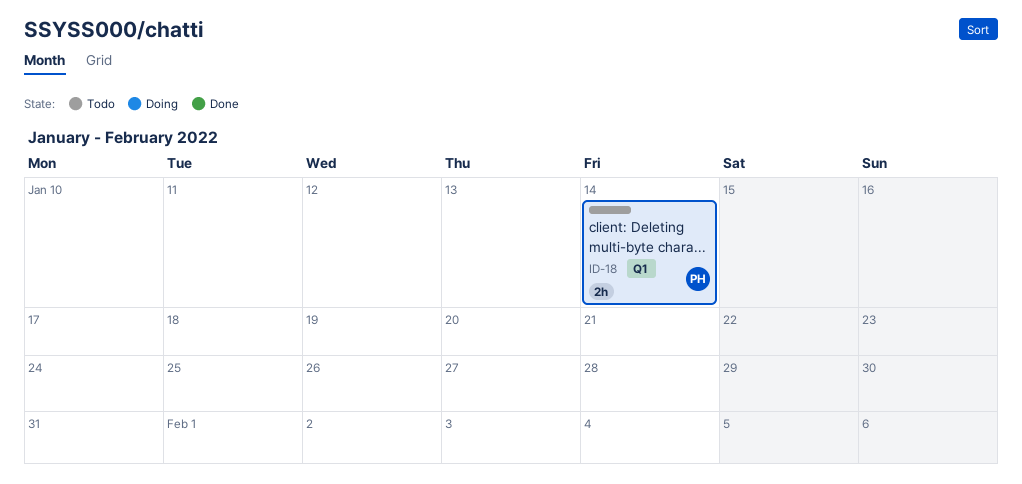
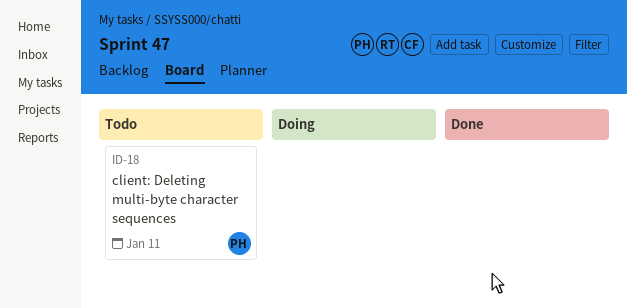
ID-18, due: Jan 14 -> Jan 11

